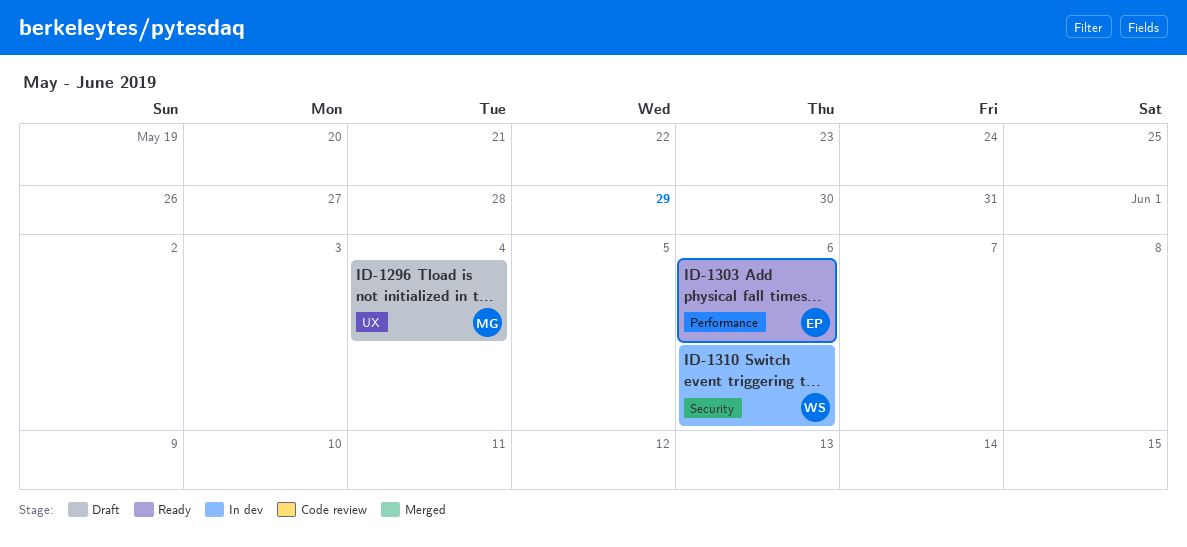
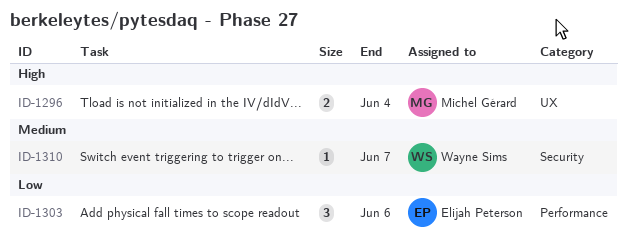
ID-1310, due: Jun 6 -> Jun 7

